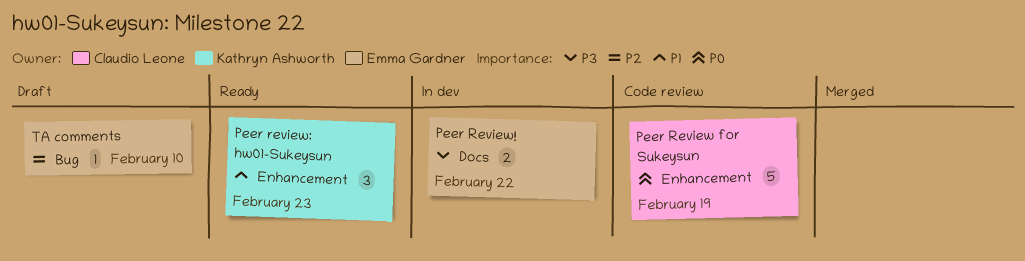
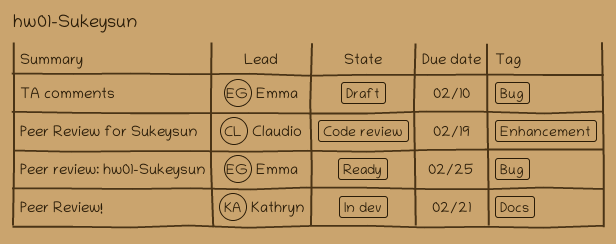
Peer Review!, owner: Emma Gardner -> Kathryn Ashworth
Peer Review!, due: Feb 22 -> Feb 21
Peer review: hw01-Sukeysun, owner: Kathryn Ashworth -> Emma Gardner
Peer review: hw01-Sukeysun, label: Enhancement -> Bug
Peer review: hw01-Sukeysun, due: Feb 23 -> Feb 25

